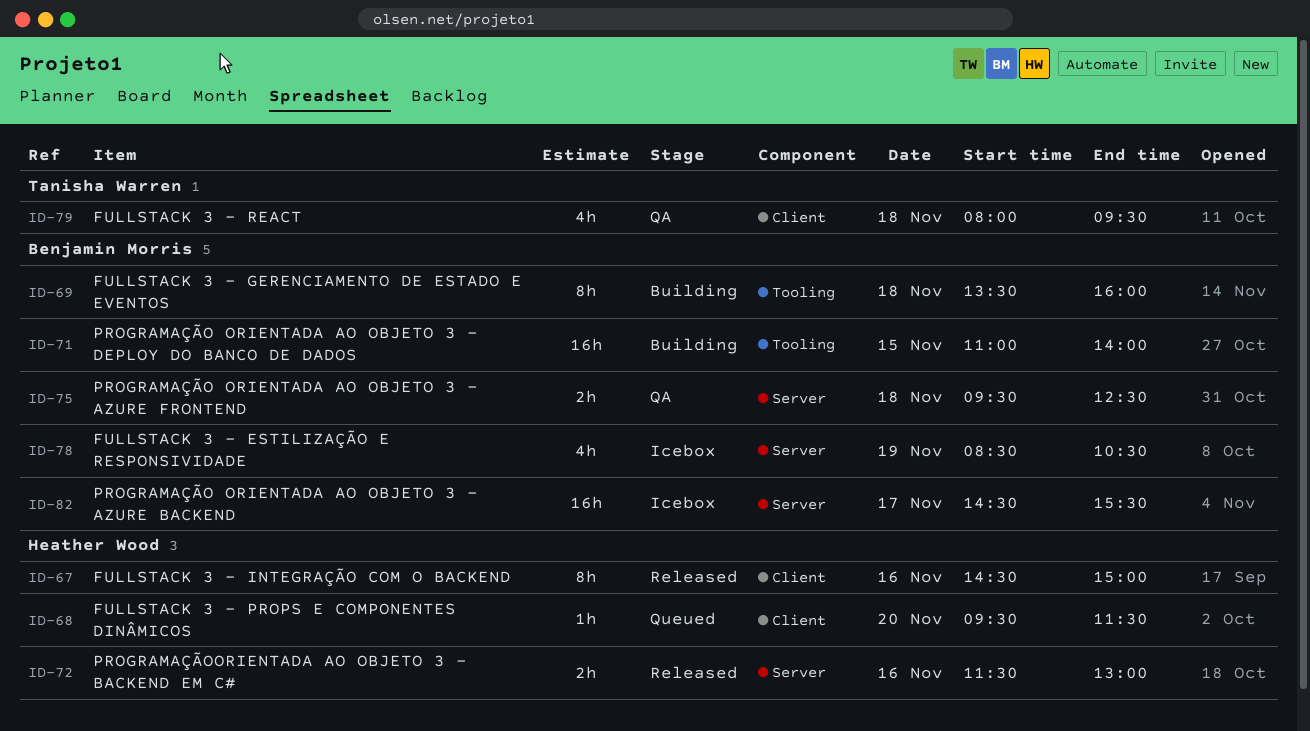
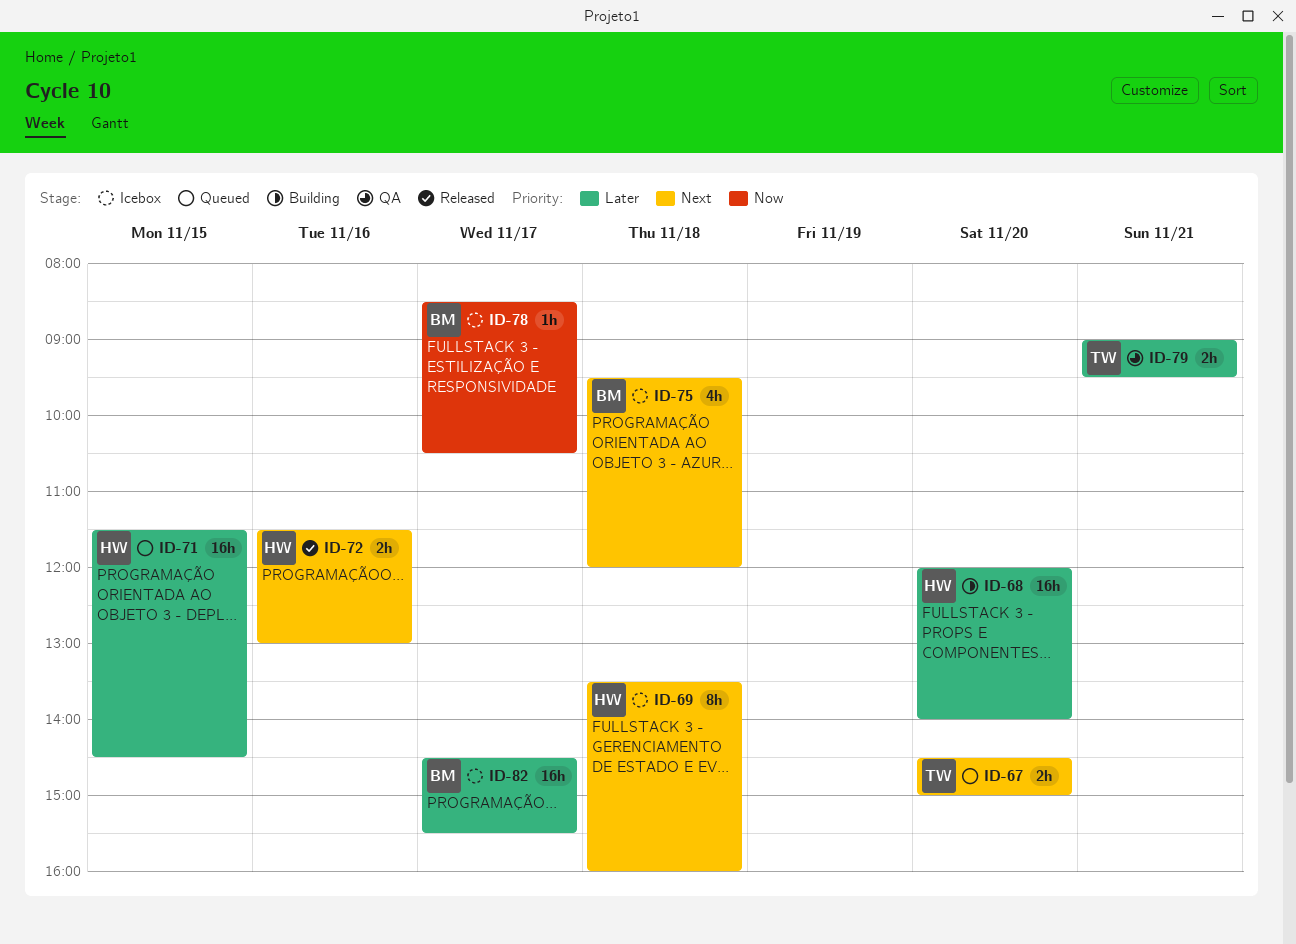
ID-67, status: Released -> Queued
ID-67, owner: Heather Wood -> Tanisha Warren
ID-67, estimate: 8h -> 2h
ID-67, day: Nov 16 -> Nov 20
ID-68, status: Queued -> Building
ID-68, estimate: 1h -> 16h
ID-68, begins: 09:30 -> 12:00
ID-68, ends: 11:30 -> 14:00
ID-69, status: Building -> Icebox
ID-69, owner: Benjamin Morris -> Heather Wood
ID-71, status: Building -> Queued
ID-71, owner: Benjamin Morris -> Heather Wood
ID-71, begins: 11:00 -> 11:30
ID-71, ends: 14:00 -> 14:30
ID-75, status: QA -> Icebox
ID-75, estimate: 2h -> 4h
ID-75, ends: 12:30 -> 12:00
ID-78, estimate: 4h -> 1h
ID-78, day: Nov 19 -> Nov 17
ID-79, estimate: 4h -> 2h
ID-79, day: Nov 18 -> Nov 21
ID-79, begins: 08:00 -> 09:00

